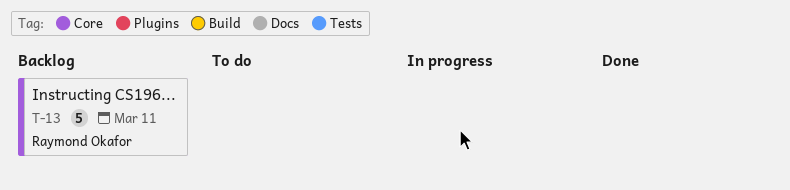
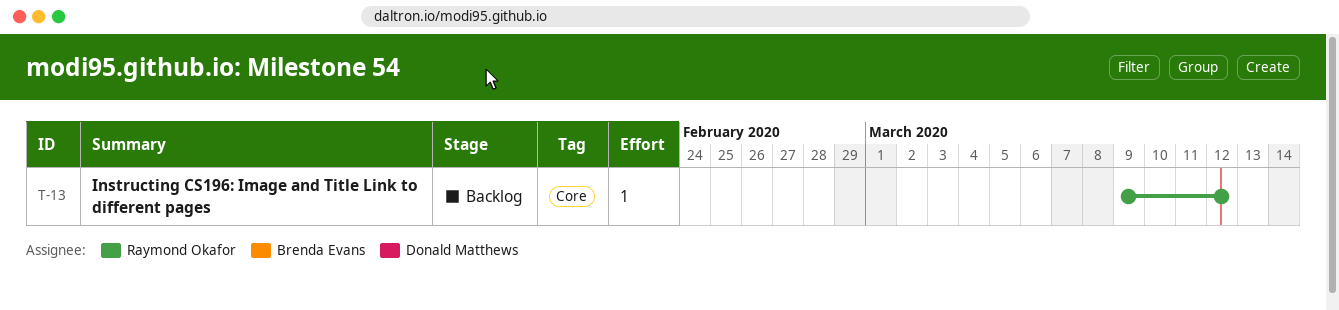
T-13, estimate: 5 -> 1
T-13, due: Mar 11 -> Mar 12

